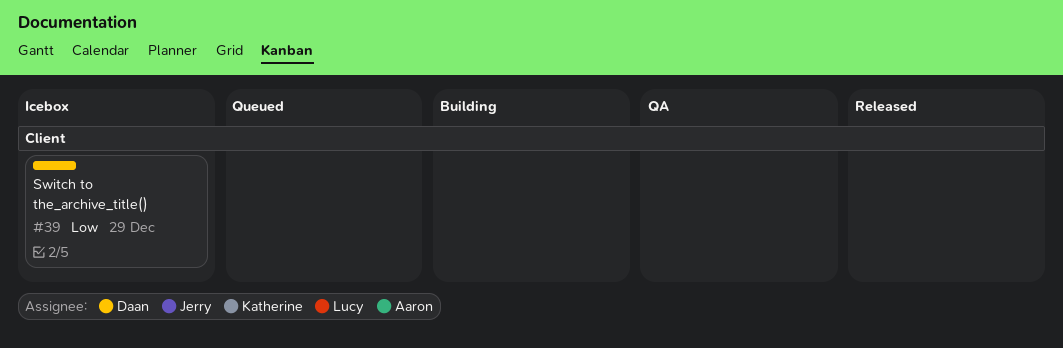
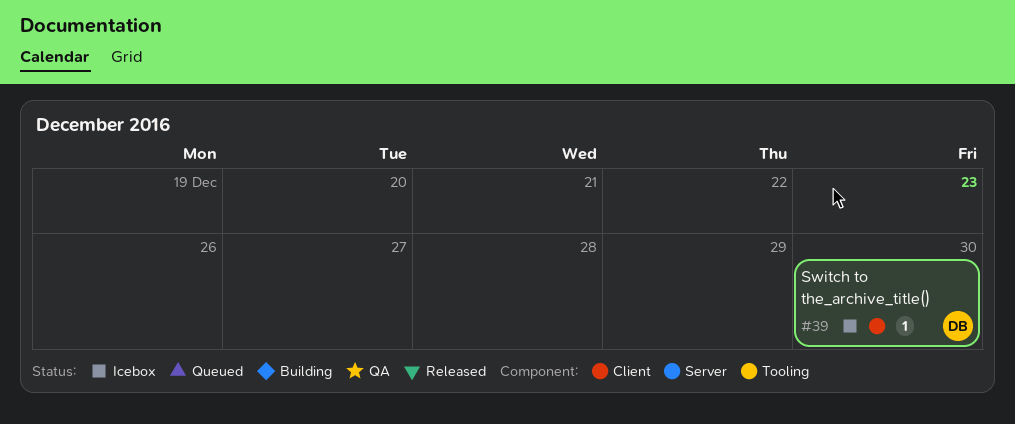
#39, due: Dec 29 -> Dec 30

